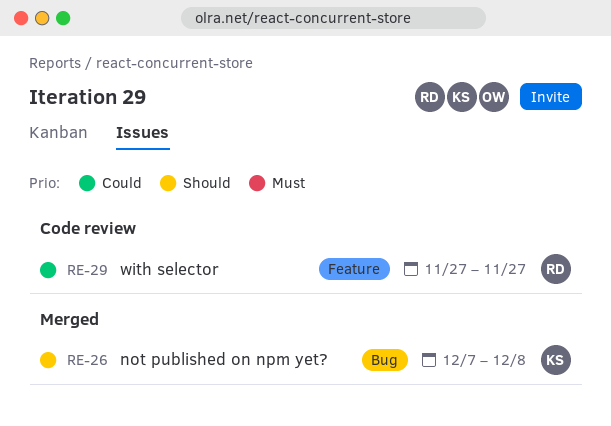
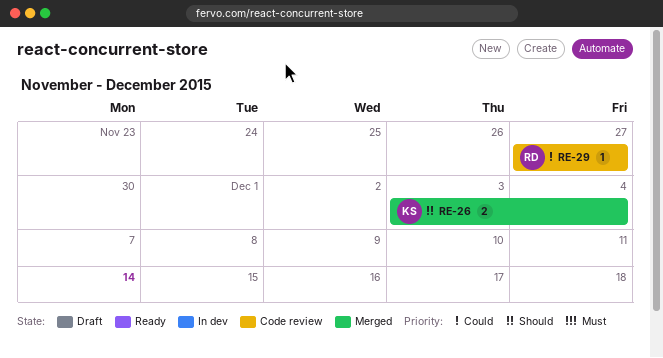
RE-26, start: Dec 7 -> Dec 3
RE-26, due: Dec 8 -> Dec 4

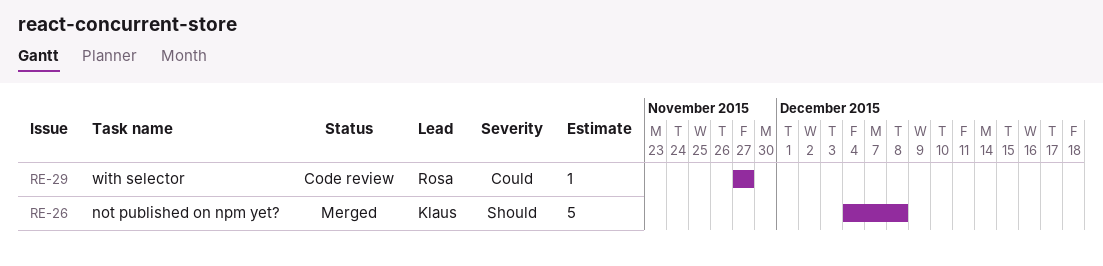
RE-26, estimate: 2 -> 5
RE-26, start: Dec 3 -> Dec 4
RE-26, due: Dec 4 -> Dec 8

